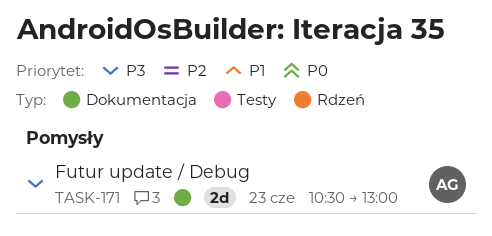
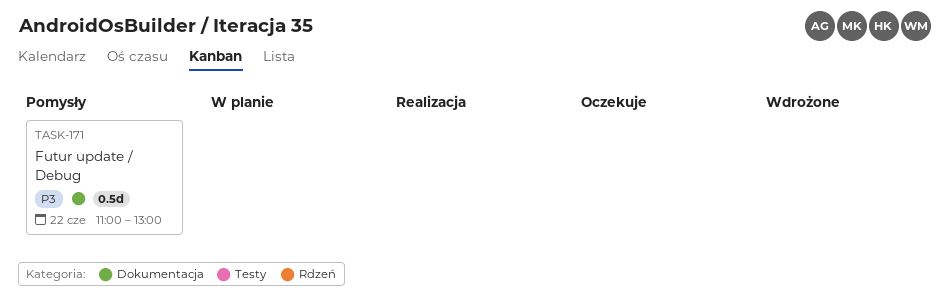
TASK-171, estimate: 2d -> 0.5d
TASK-171, day: Jun 23 -> Jun 22
TASK-171, begins: 10:30 -> 11:00

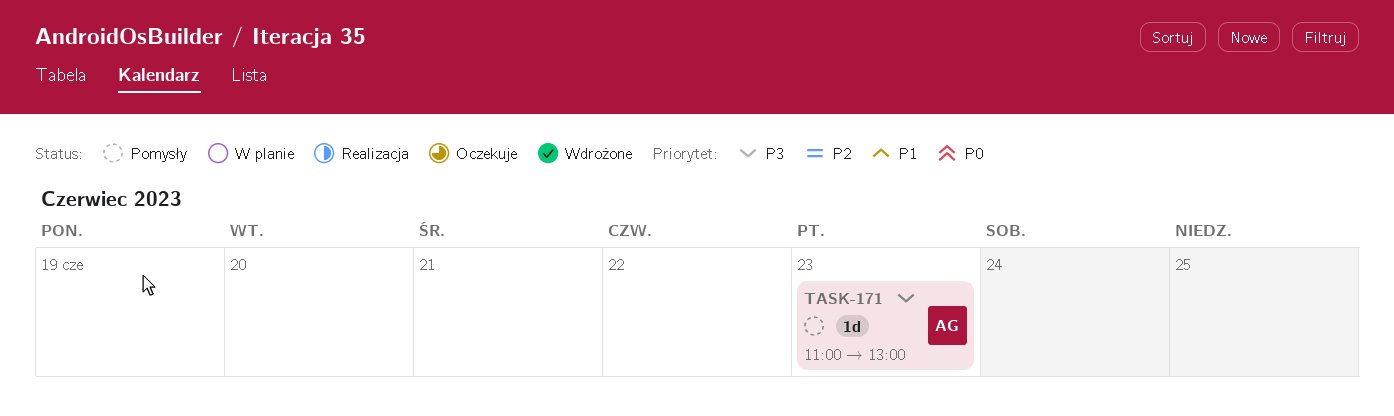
TASK-171, estimate: 0.5d -> 1d
TASK-171, day: Jun 22 -> Jun 23

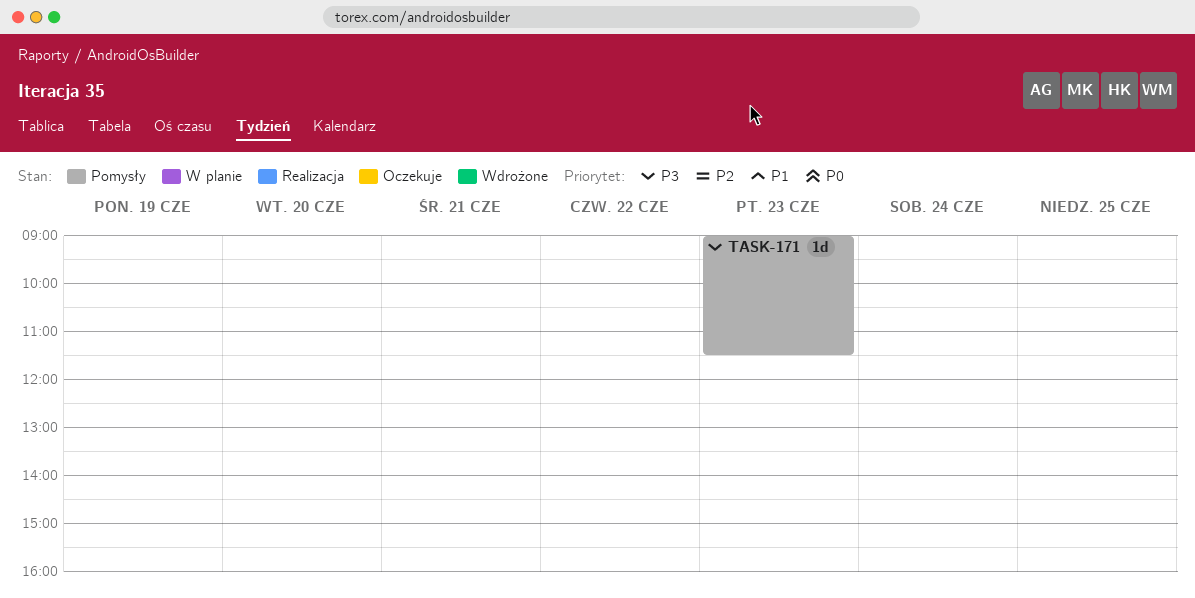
TASK-171, begins: 11:00 -> 09:00
TASK-171, ends: 13:00 -> 11:30

